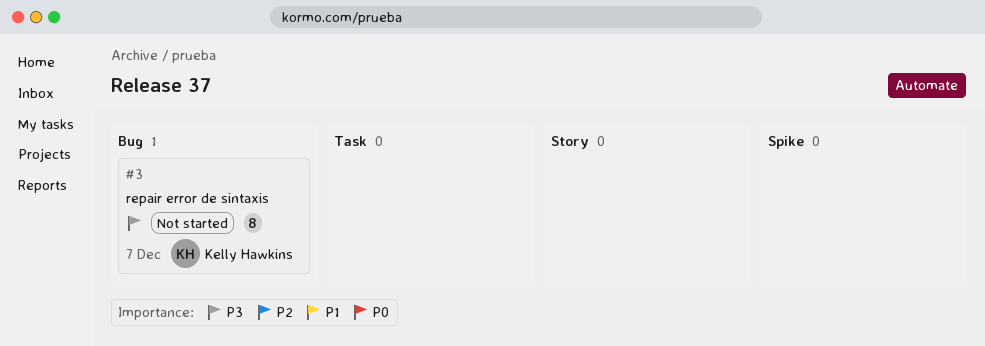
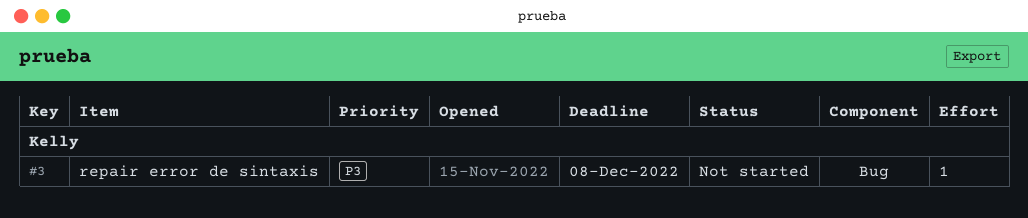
#3, estimate: 8 -> 1
#3, due: Dec 7 -> Dec 8

